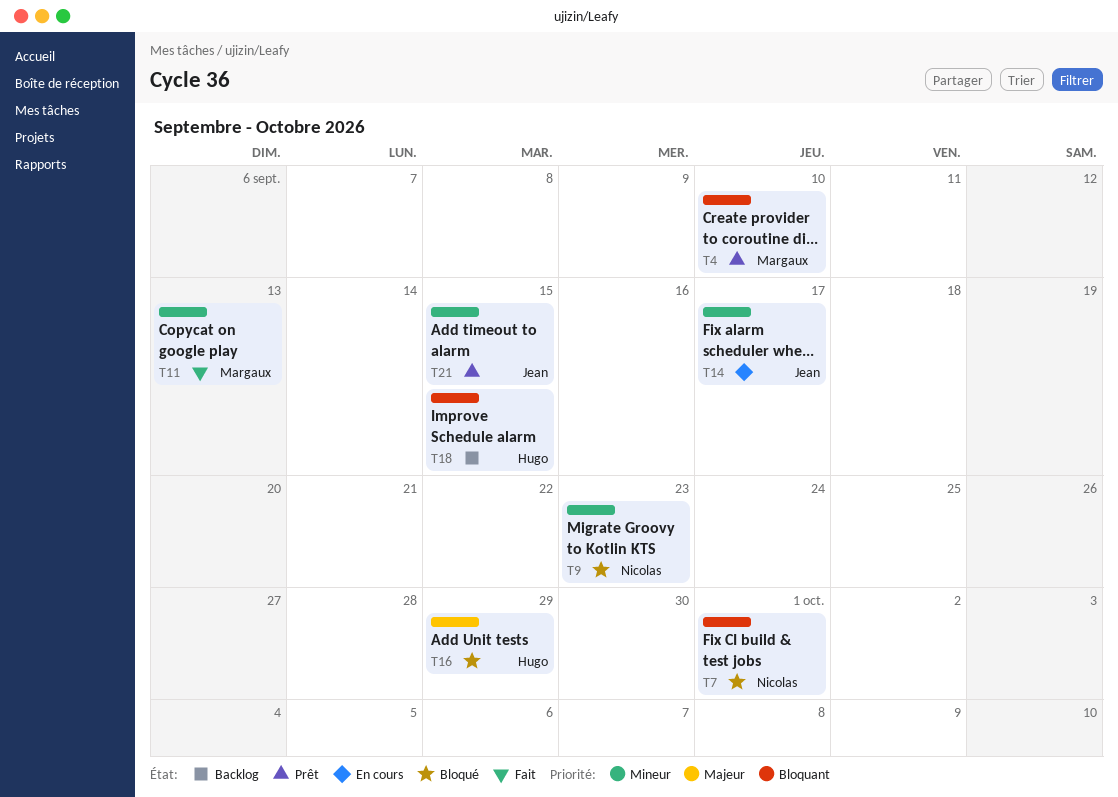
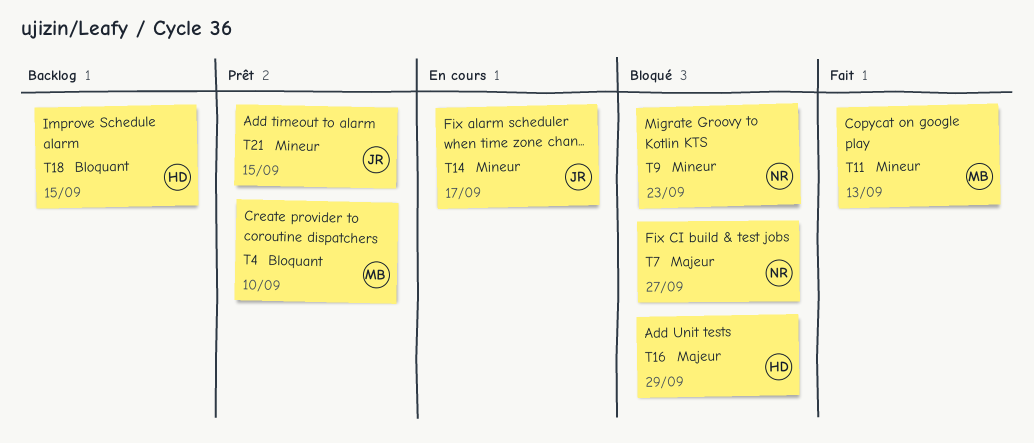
T7, priority: Bloquant -> Majeur
T7, due: Oct 1 -> Sep 27

